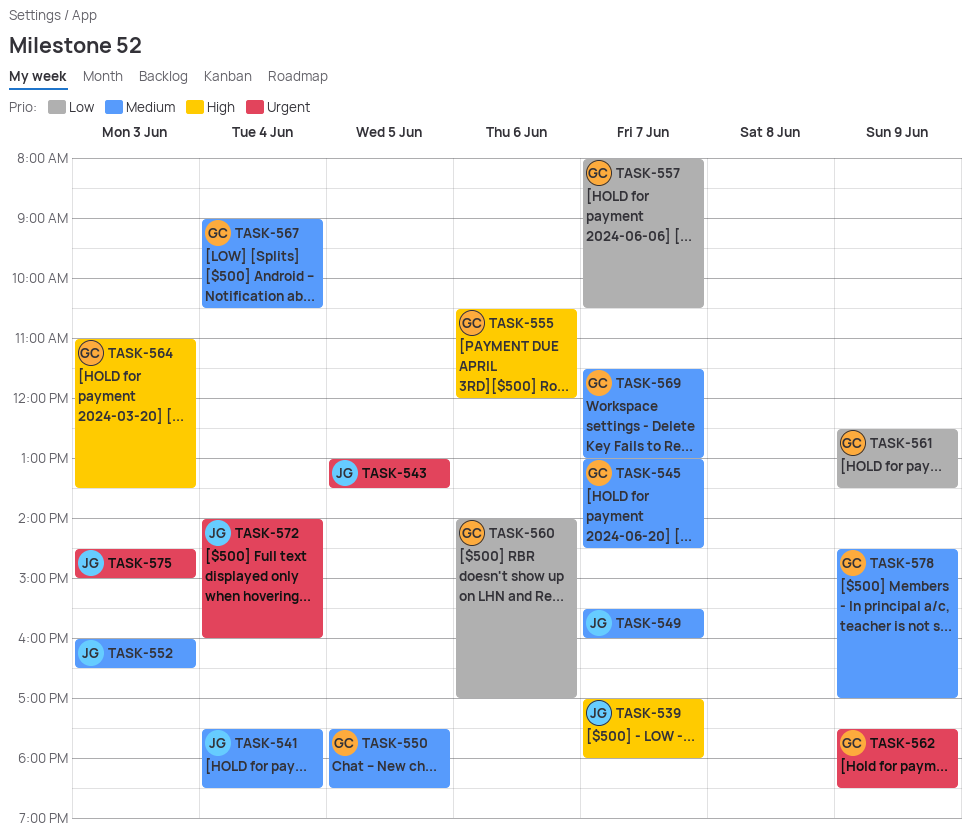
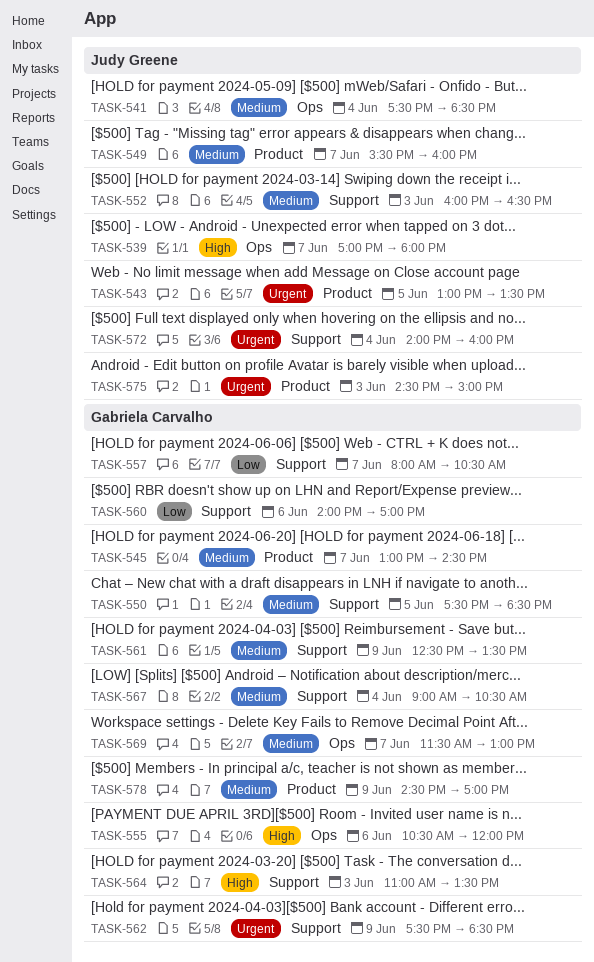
TASK-561, priority: Low -> Medium

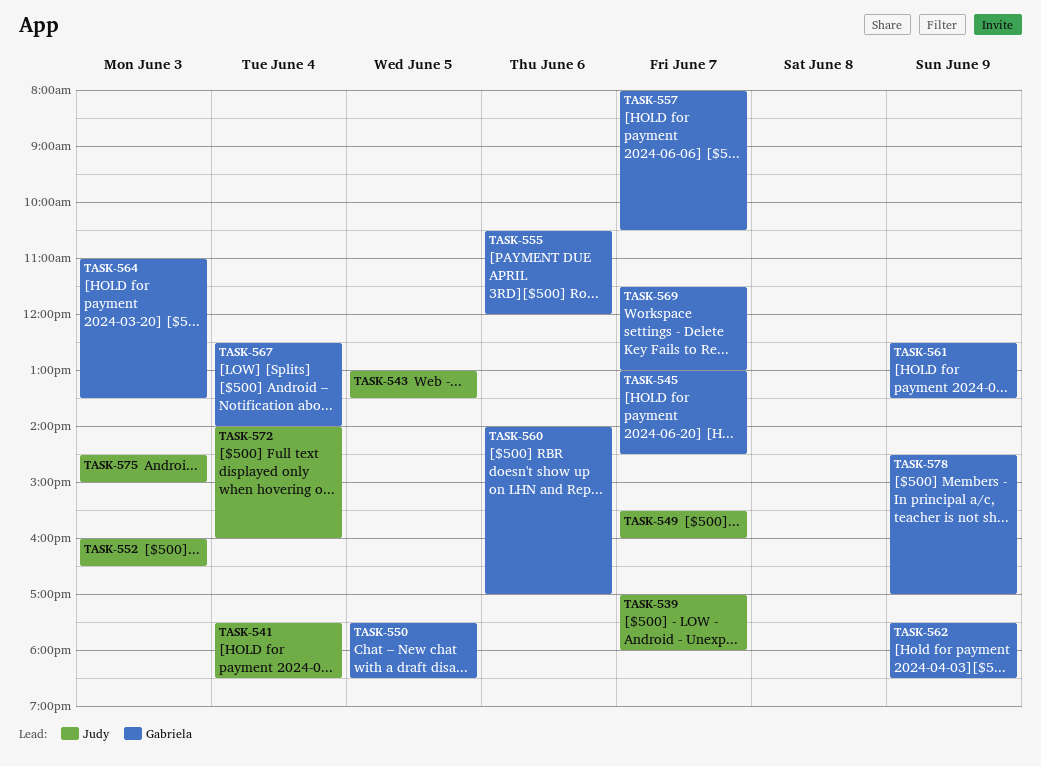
TASK-567, begins: 09:00 -> 12:30
TASK-567, ends: 10:30 -> 14:00

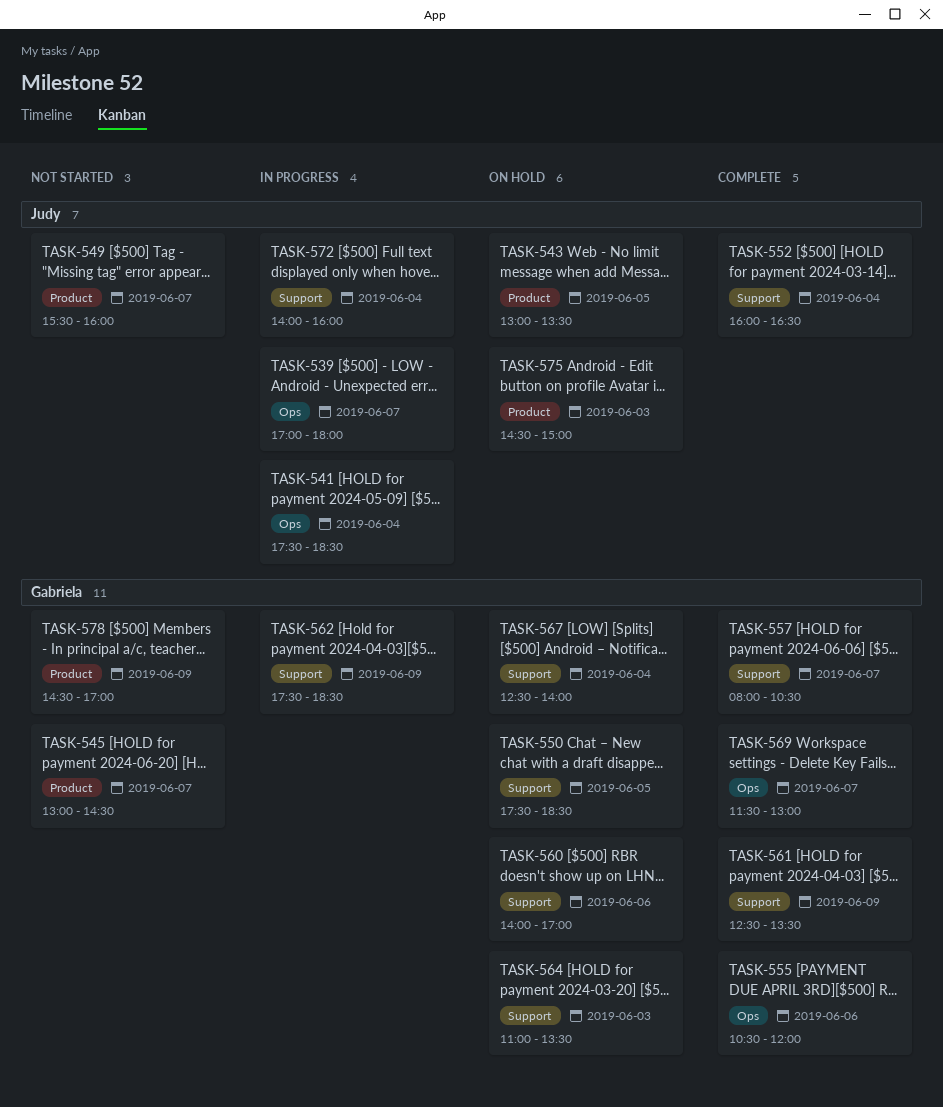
TASK-552, day: Jun 3 -> Jun 4

